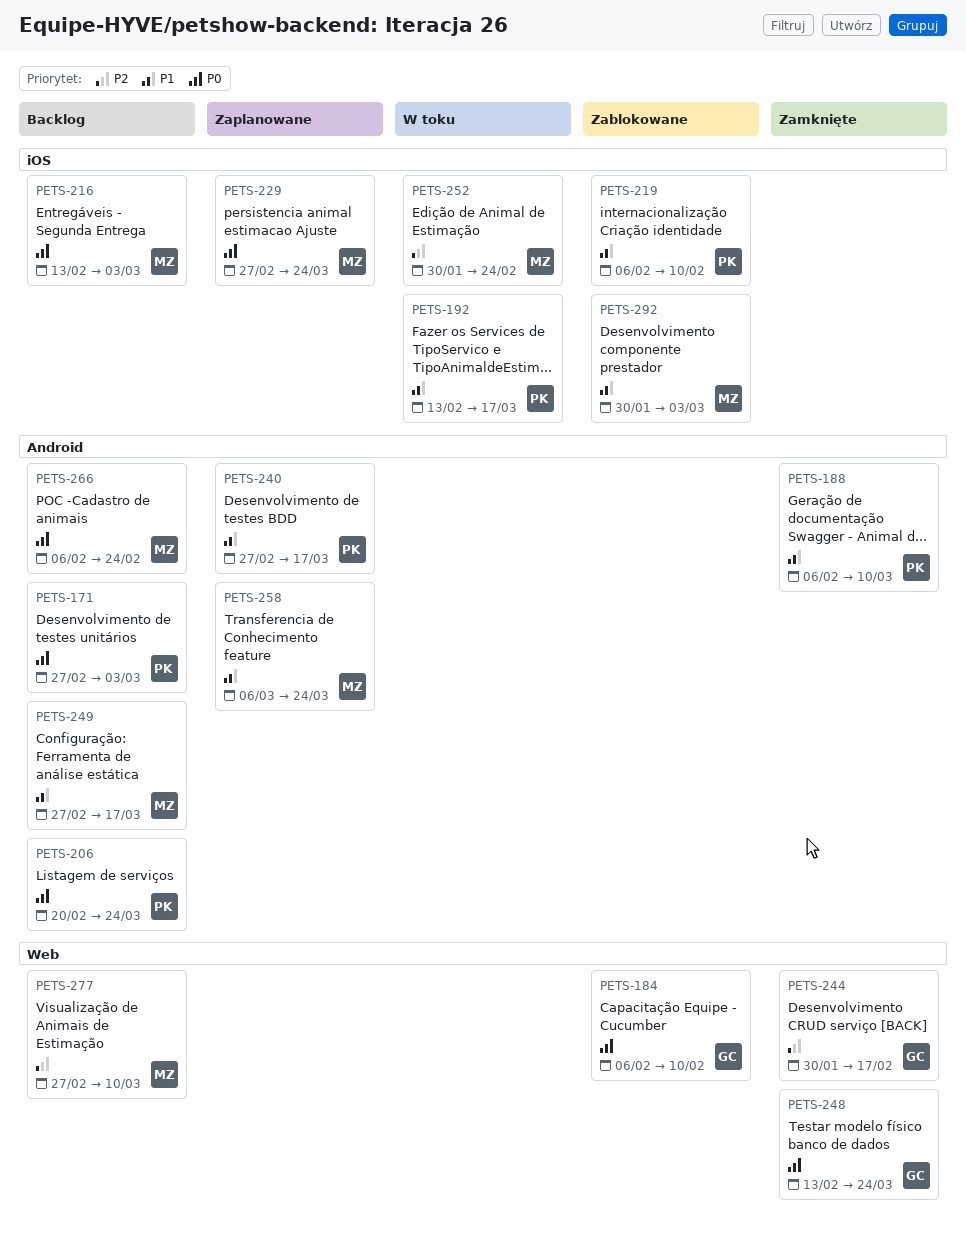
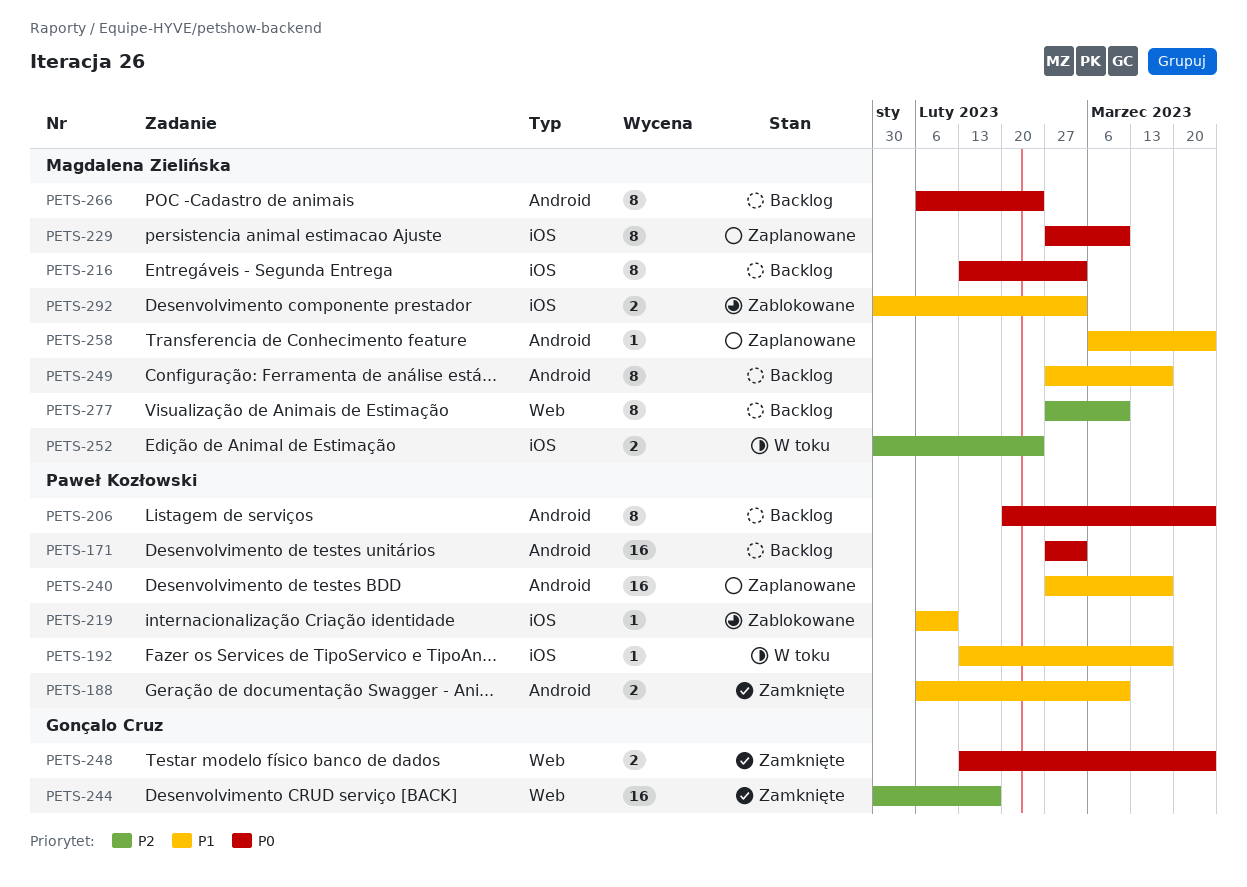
PETS-184: present -> none
PETS-229, due: Mar 24 -> Mar 10

